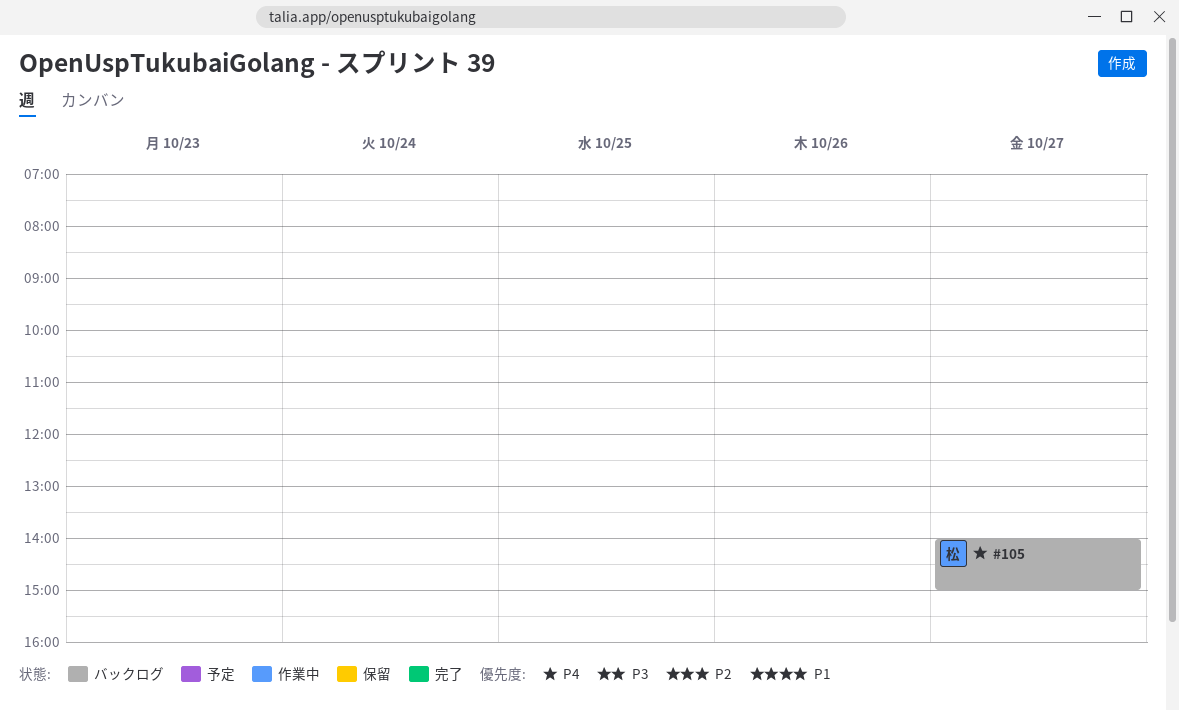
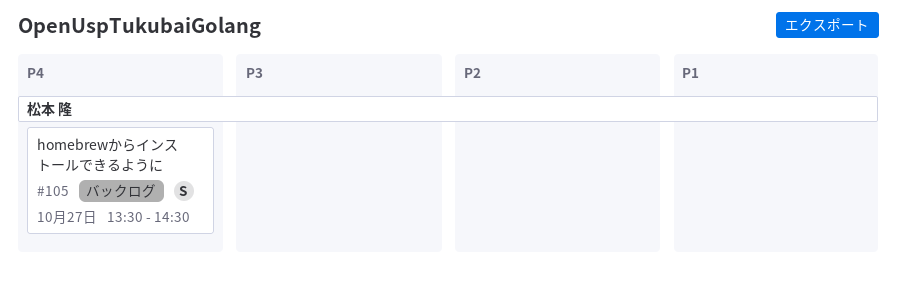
#105, begins: 14:00 -> 13:30
#105, ends: 15:00 -> 14:30

